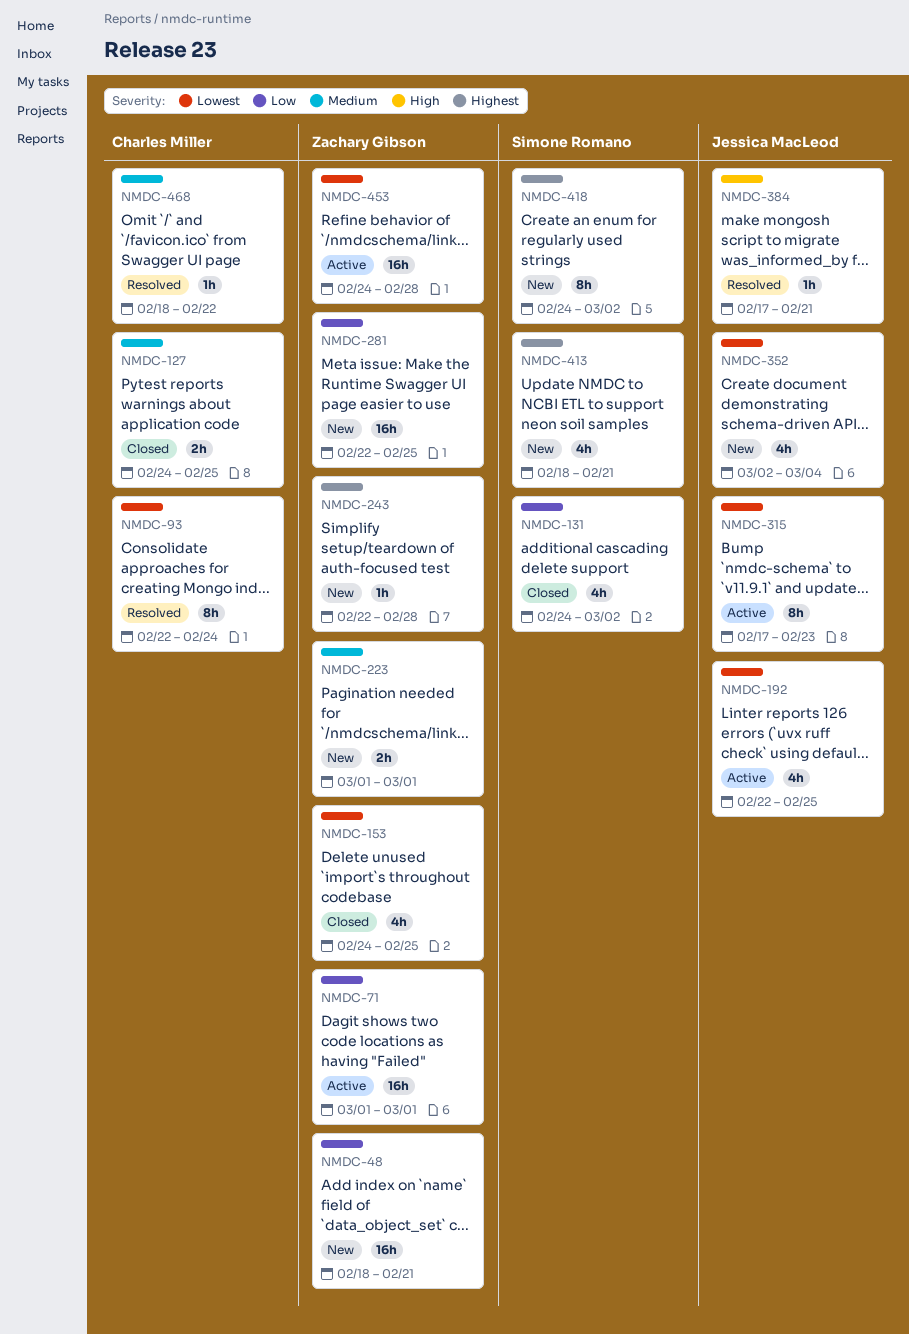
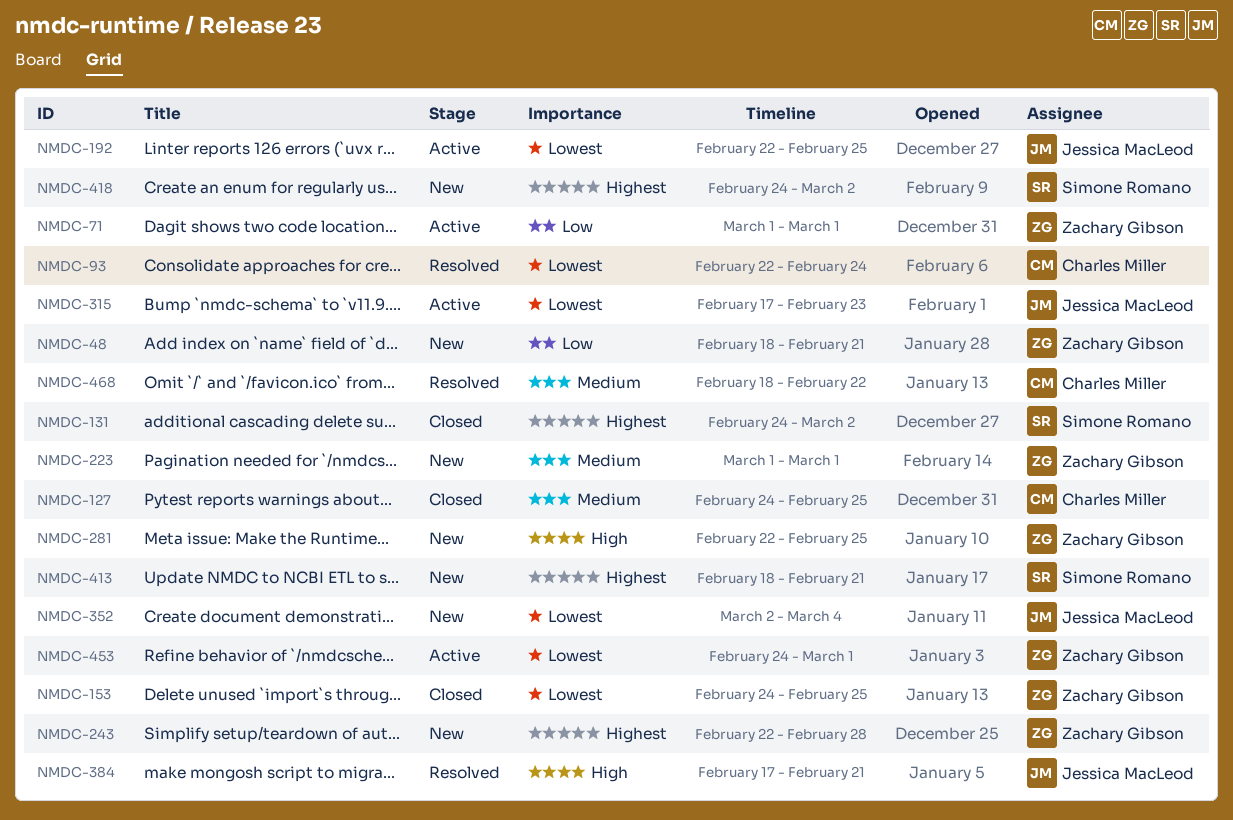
NMDC-131, priority: Low -> Highest
NMDC-281, priority: Low -> High
NMDC-453, due: Feb 28 -> Mar 1

